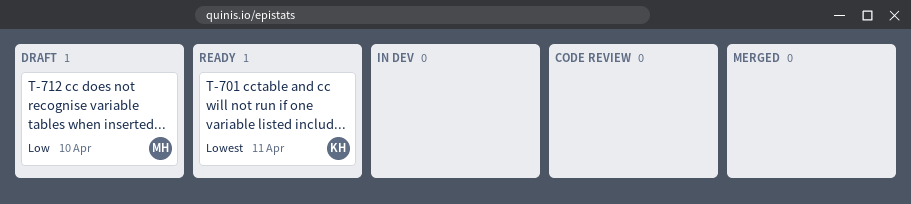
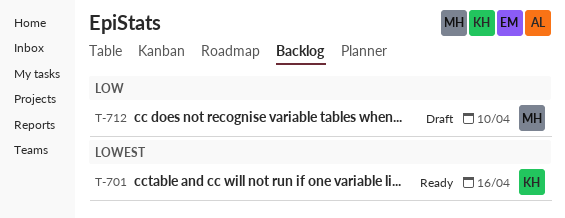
T-701, due: Apr 11 -> Apr 16

